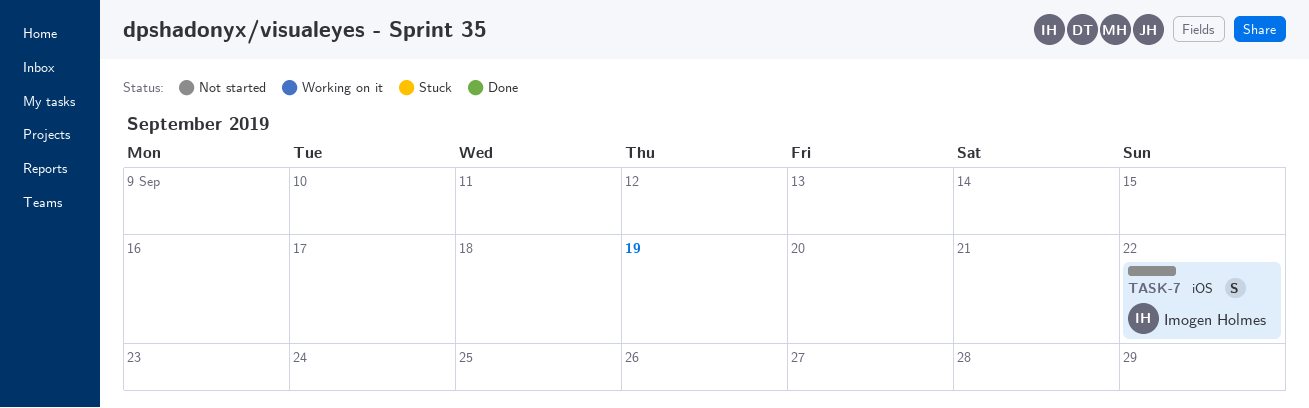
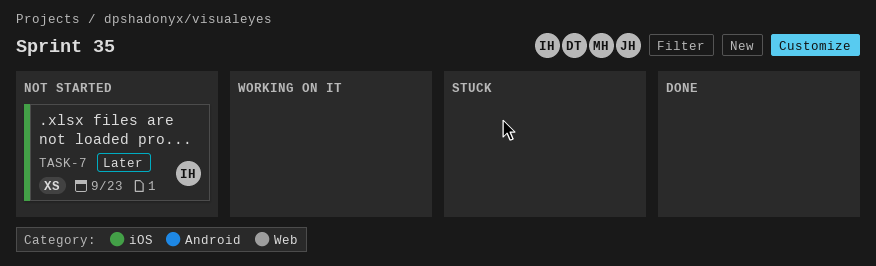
TASK-7, estimate: S -> XS
TASK-7, due: Sep 22 -> Sep 23

